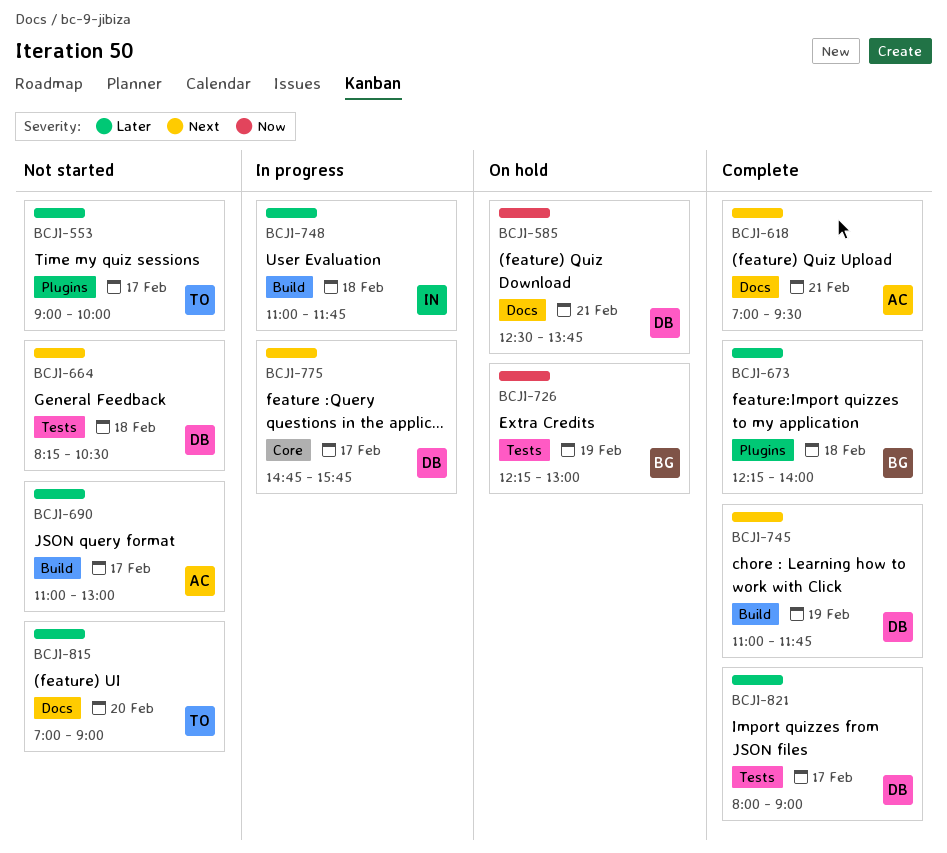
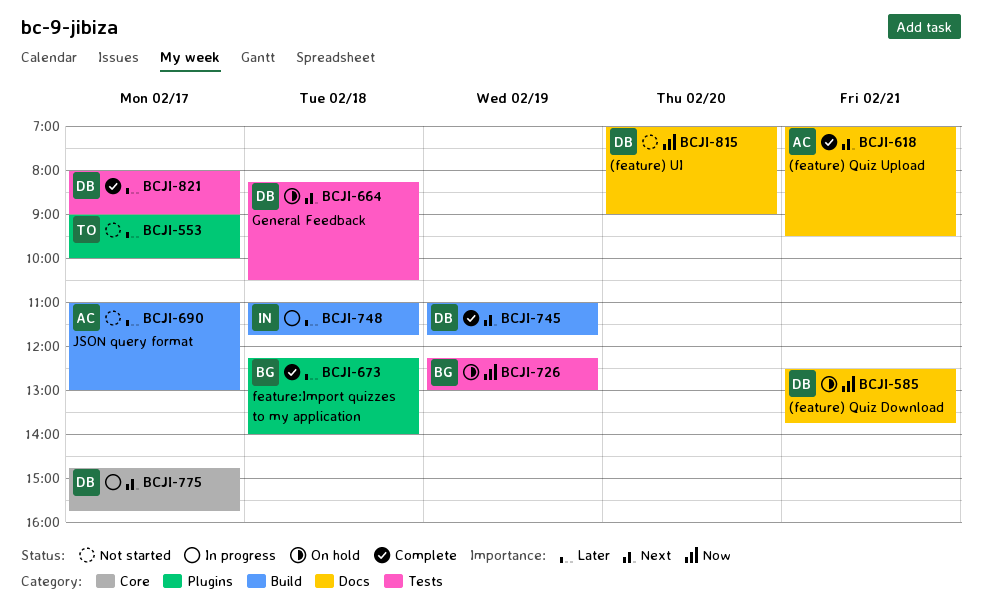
BCJI-664, status: Not started -> On hold
BCJI-815, owner: TO -> DB
BCJI-815, priority: Later -> Now

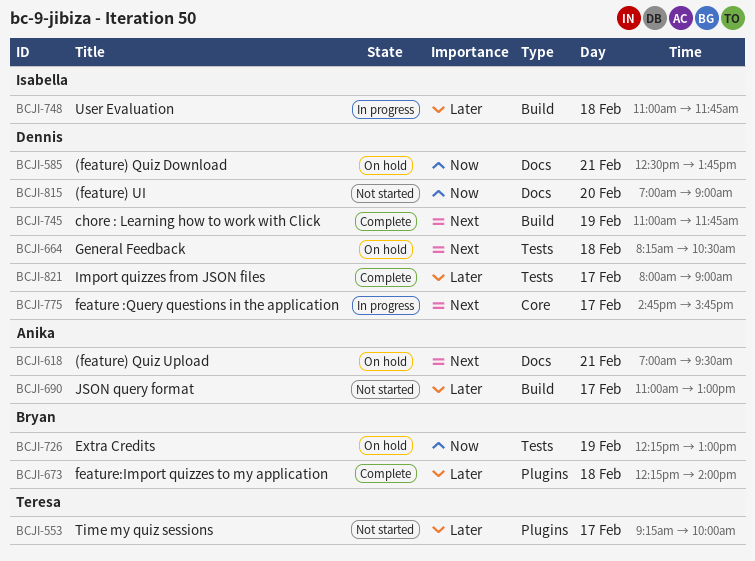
BCJI-553, begins: 09:00 -> 09:15
BCJI-618, status: Complete -> On hold

